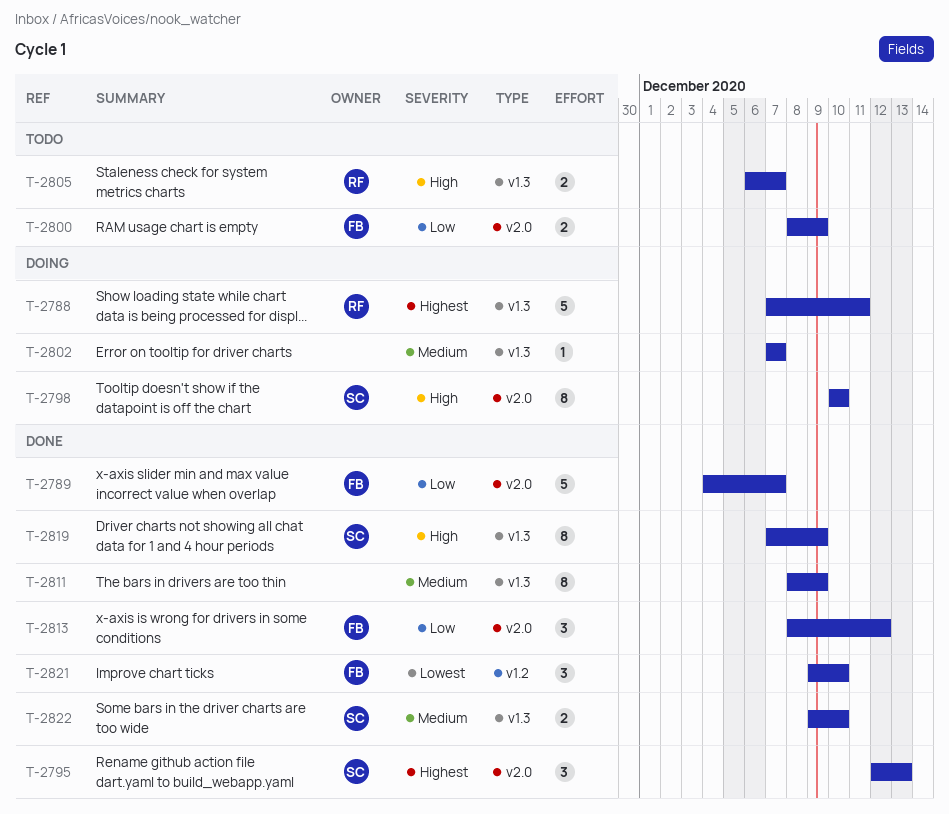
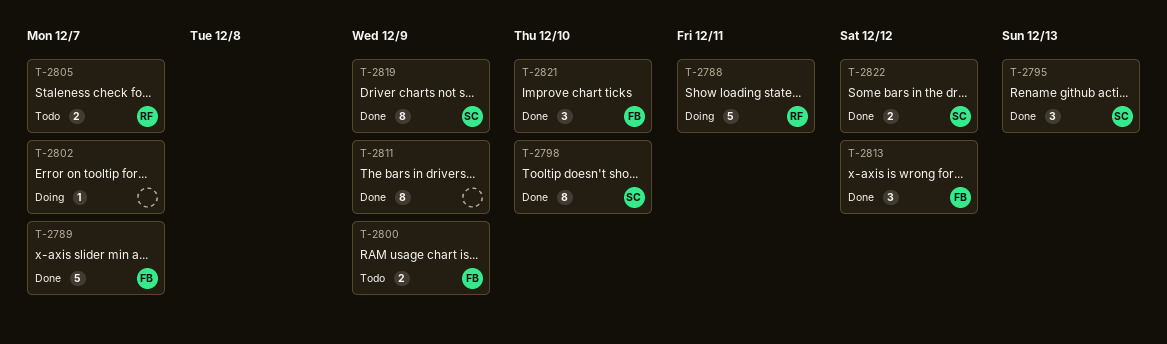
T-2798, status: Doing -> Done
T-2822, due: Dec 10 -> Dec 12

